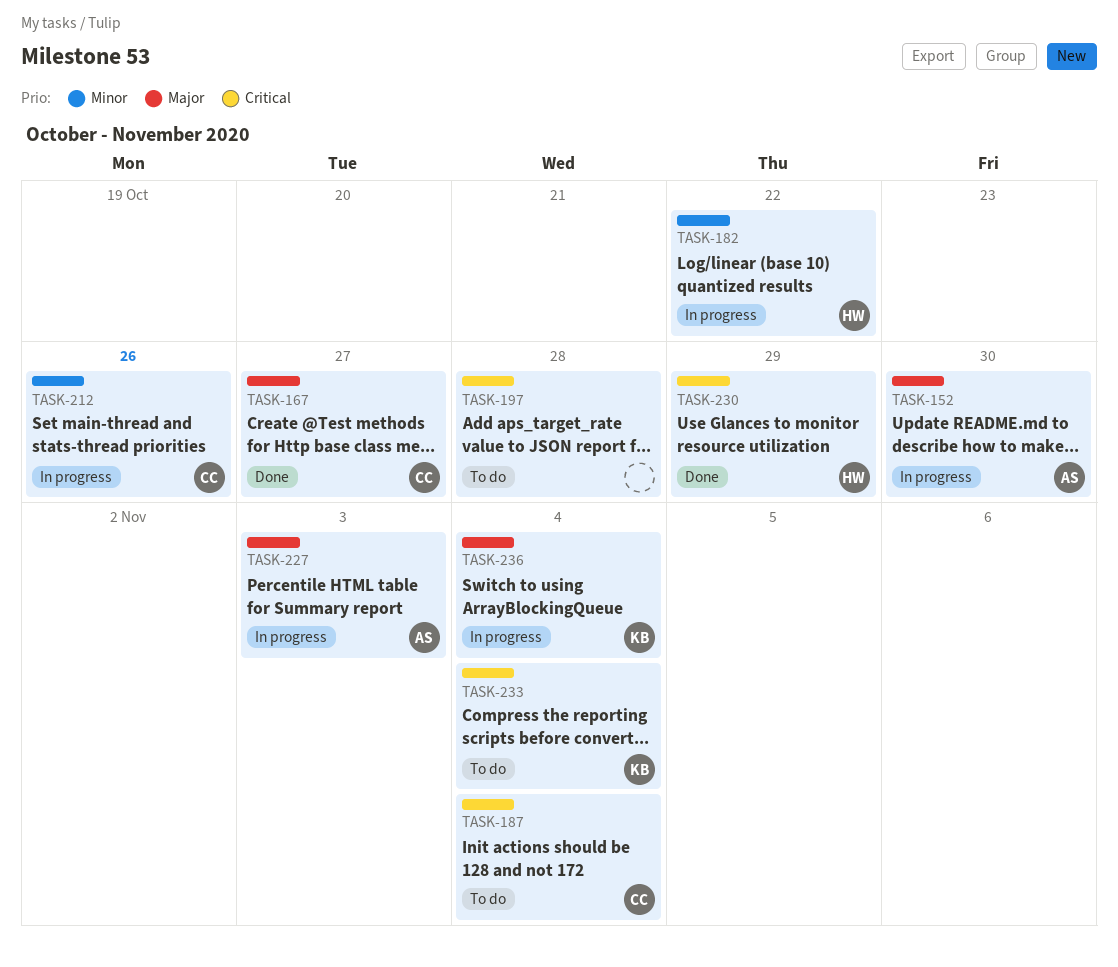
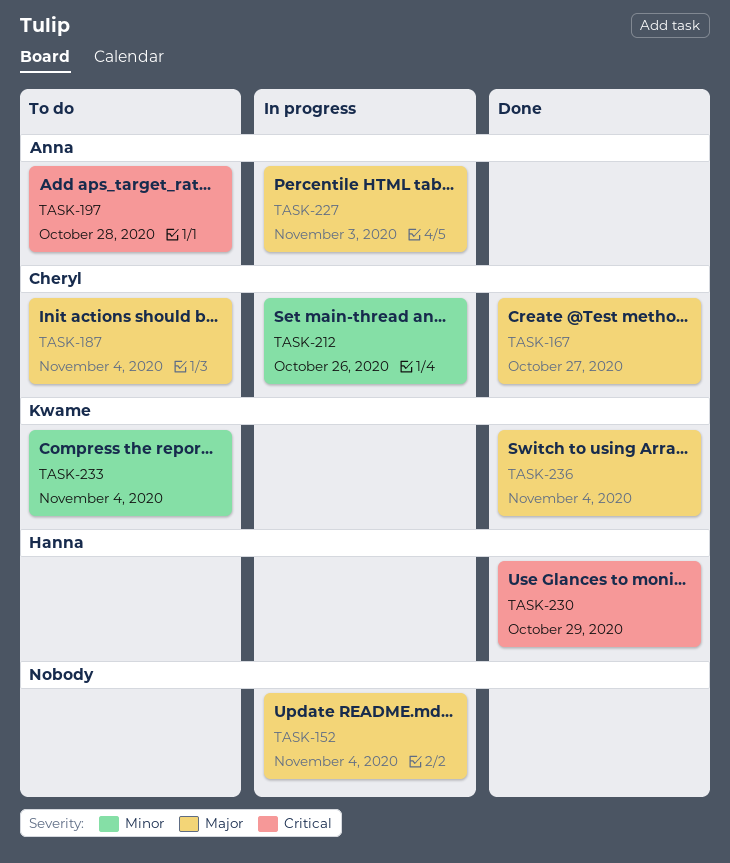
TASK-152, owner: Anna -> none
TASK-152, due: Oct 30 -> Nov 4
TASK-182: present -> none
TASK-187, priority: Critical -> Major
TASK-197, owner: none -> Anna
TASK-233, priority: Critical -> Minor
TASK-236, status: In progress -> Done

